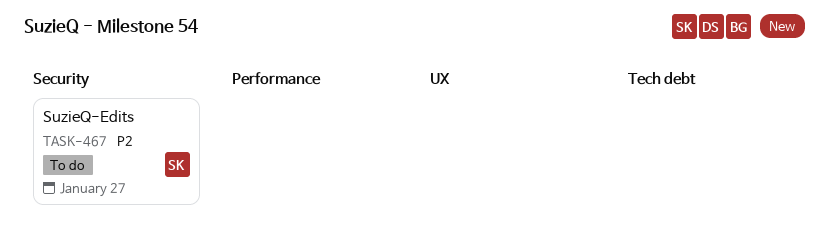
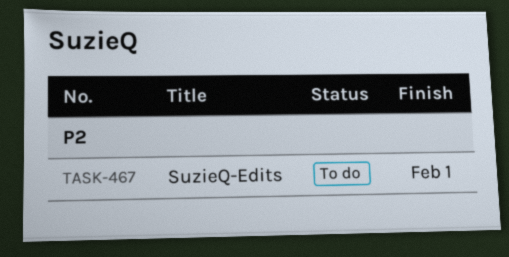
TASK-467, due: Jan 27 -> Feb 1

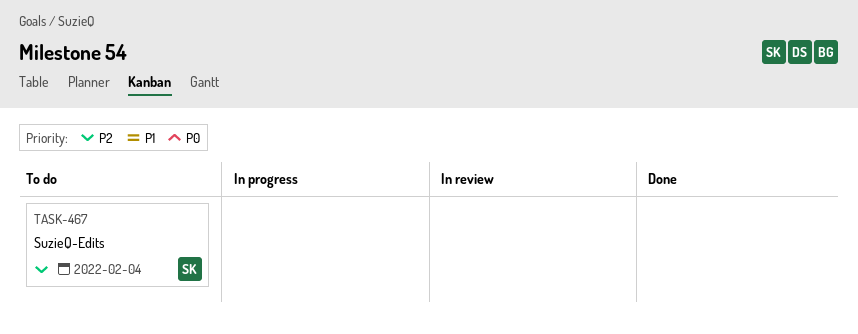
TASK-467, due: Feb 1 -> Feb 4

